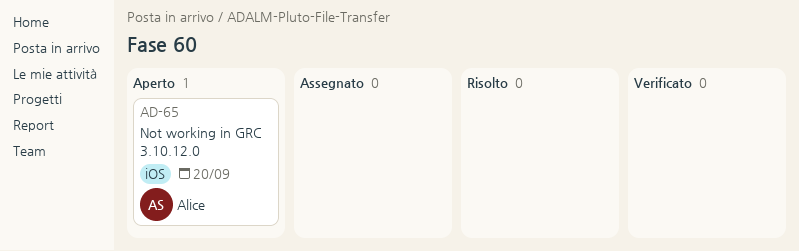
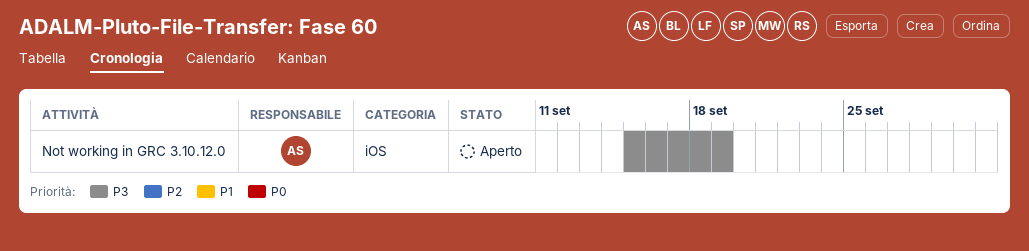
Not working in GRC 3.10.12.0, due: Sep 20 -> Sep 19

